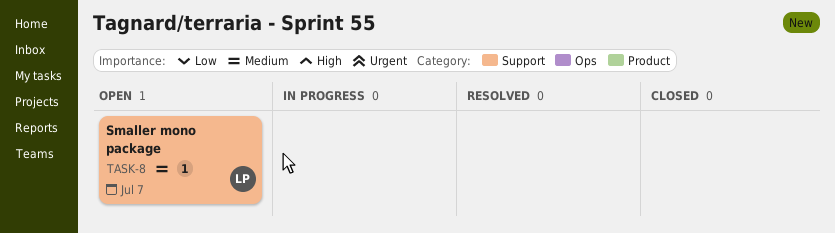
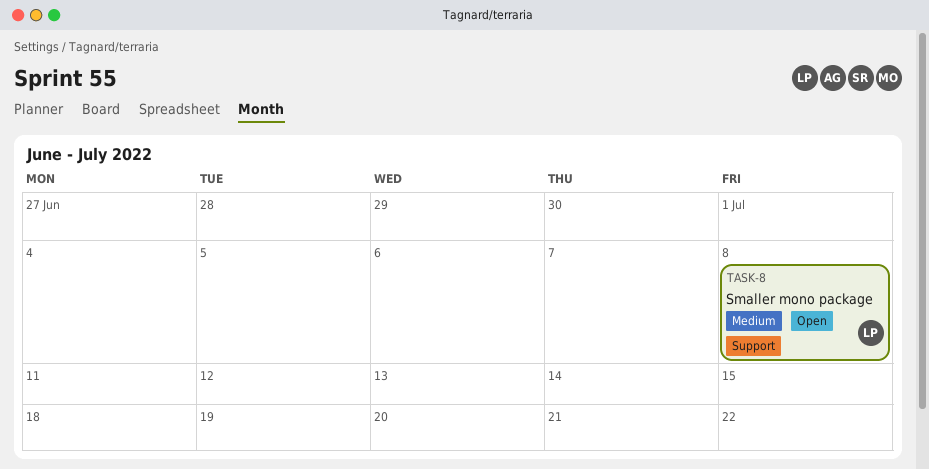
TASK-8, due: Jul 7 -> Jul 8

